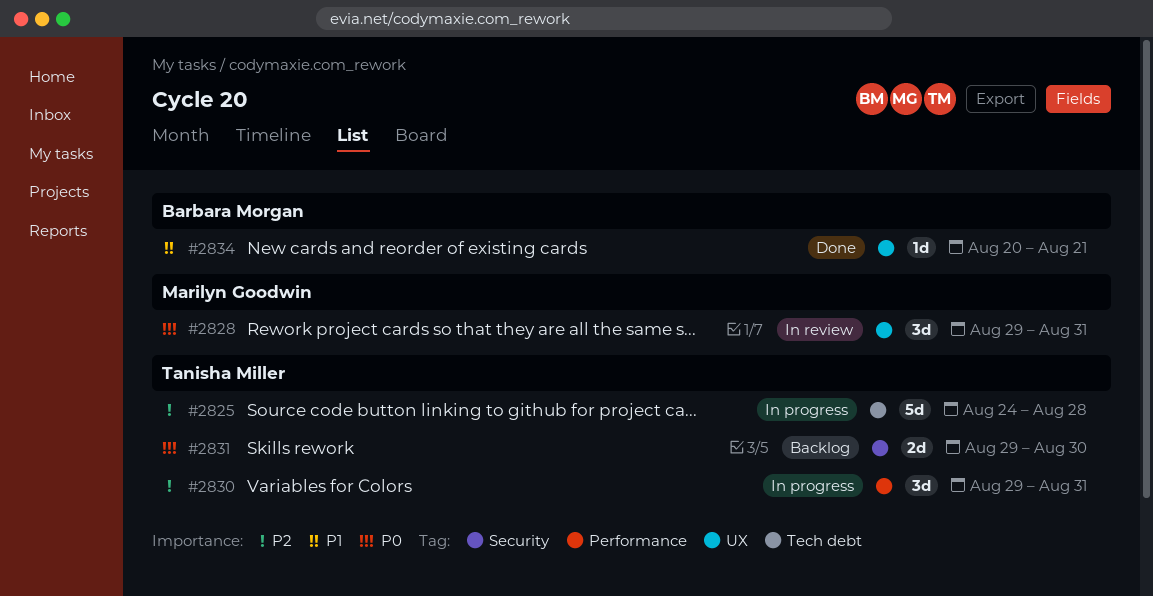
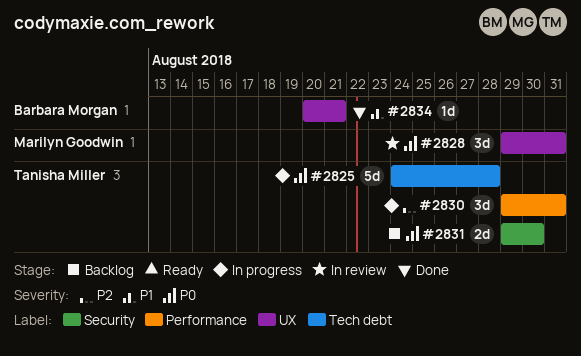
#2825, priority: P2 -> P0

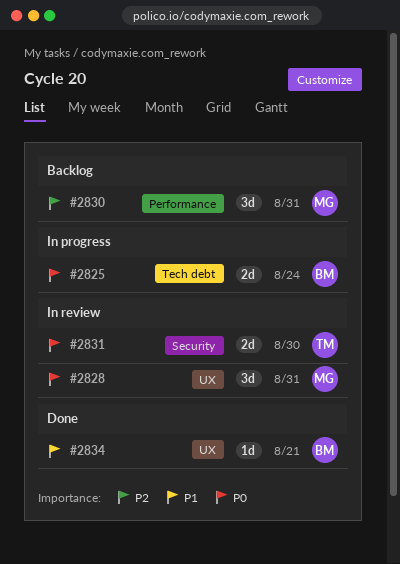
#2825, owner: Tanisha Miller -> Barbara Morgan
#2825, estimate: 5d -> 2d
#2825, due: Aug 28 -> Aug 24
#2830, status: In progress -> Backlog
#2830, owner: Tanisha Miller -> Marilyn Goodwin
#2831, status: Backlog -> In review

